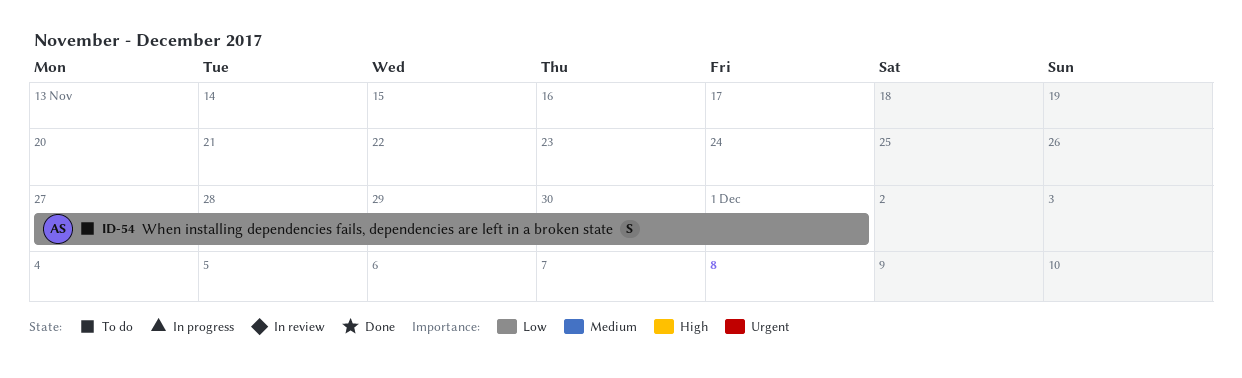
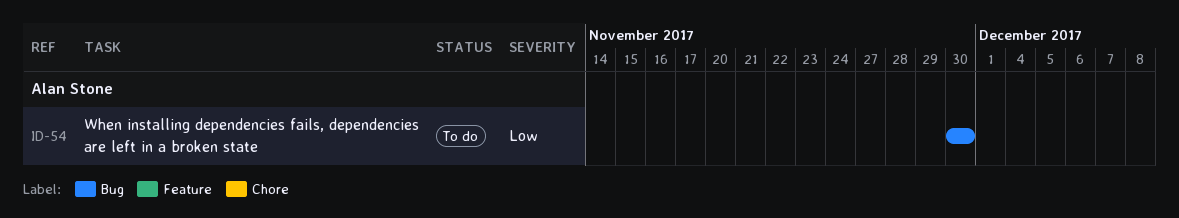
ID-54, start: Nov 27 -> Nov 30
ID-54, due: Dec 1 -> Nov 30

